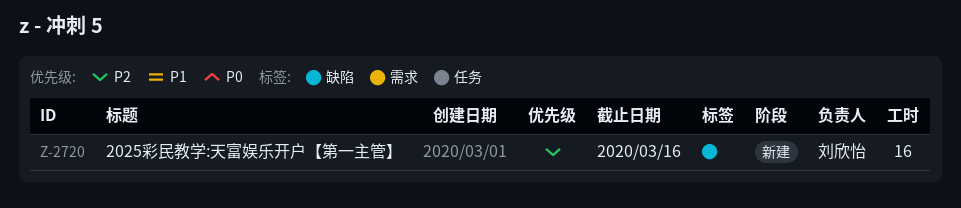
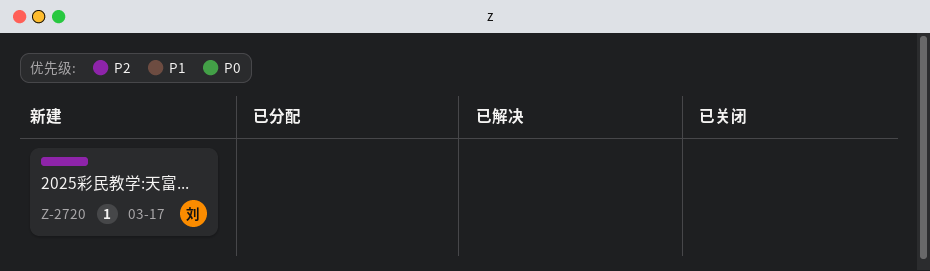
Z-2720, estimate: 16 -> 1
Z-2720, due: Mar 16 -> Mar 17

